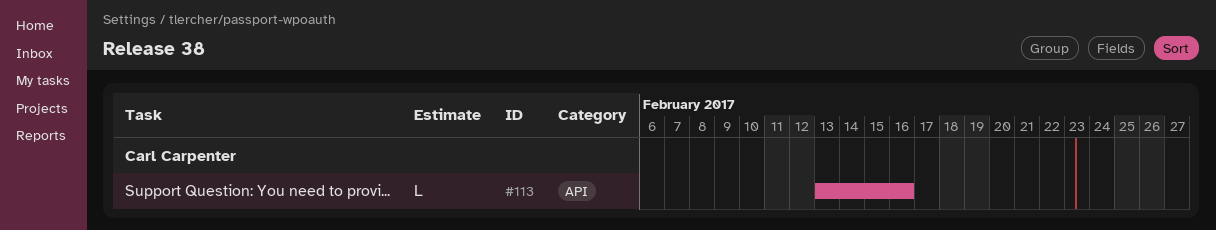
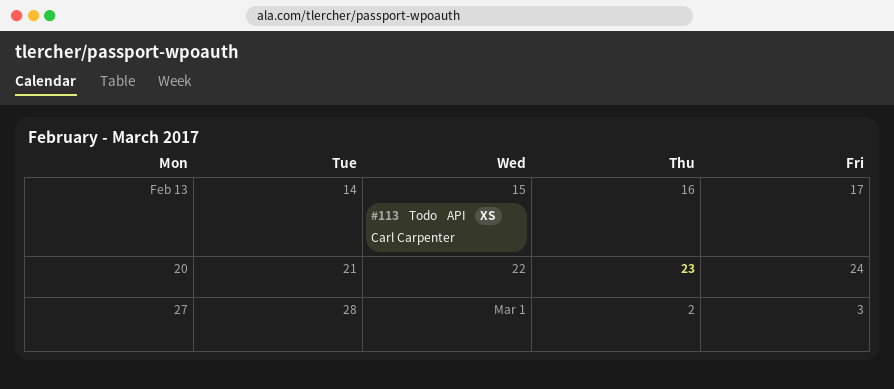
#113, estimate: L -> XS
#113, due: Feb 16 -> Feb 15

